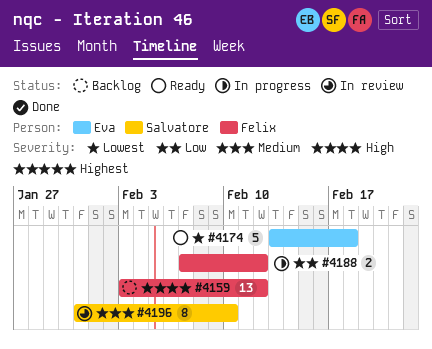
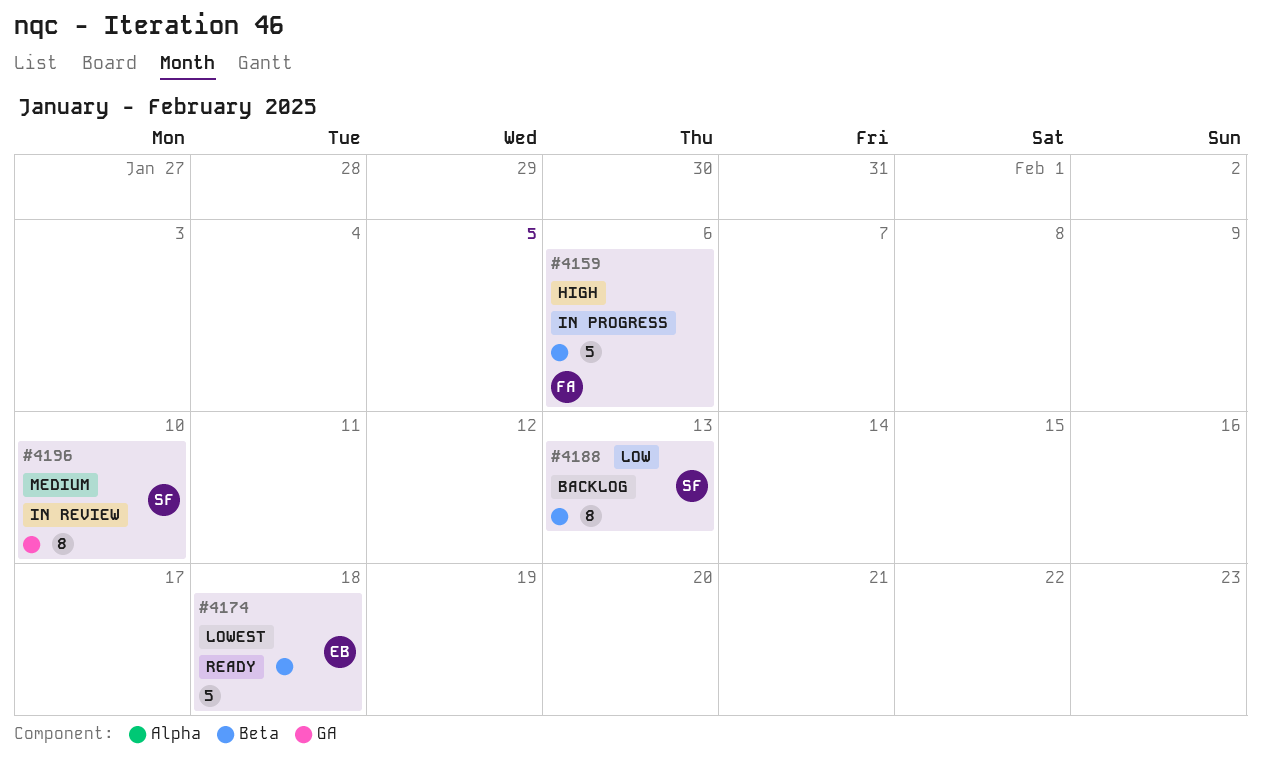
#4159, status: Backlog -> In progress
#4159, estimate: 13 -> 5
#4159, due: Feb 12 -> Feb 6
#4188, status: In progress -> Backlog
#4188, owner: Felix -> Salvatore
#4188, estimate: 2 -> 8
#4188, due: Feb 12 -> Feb 13

